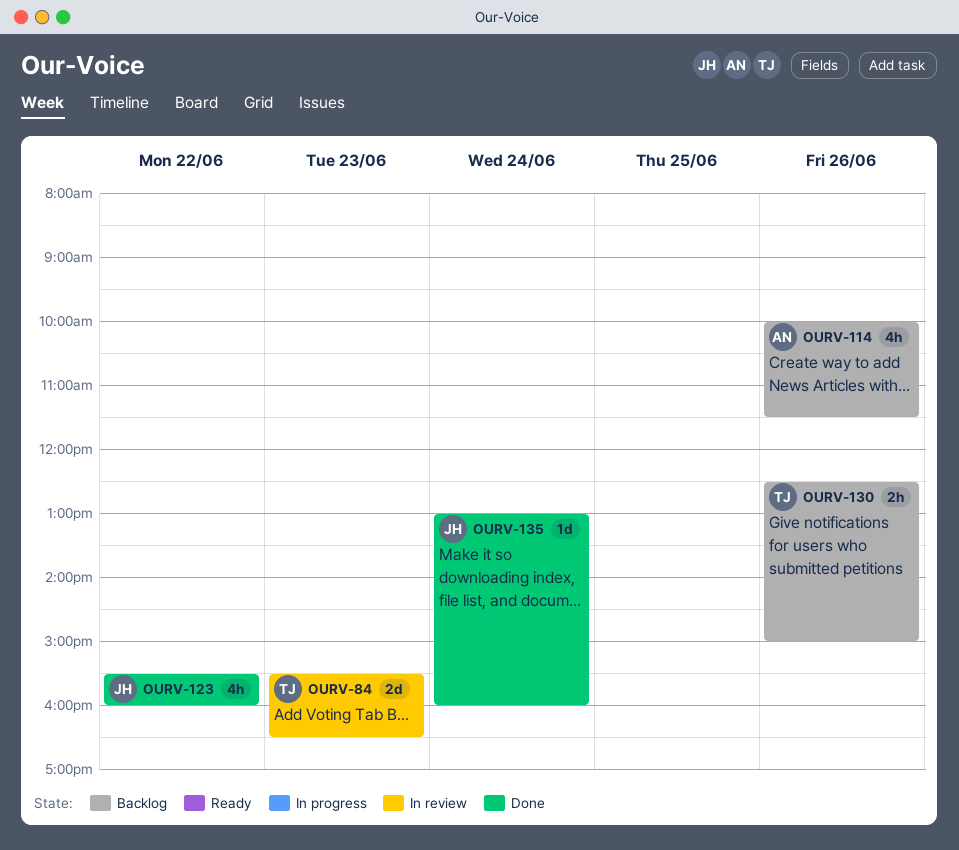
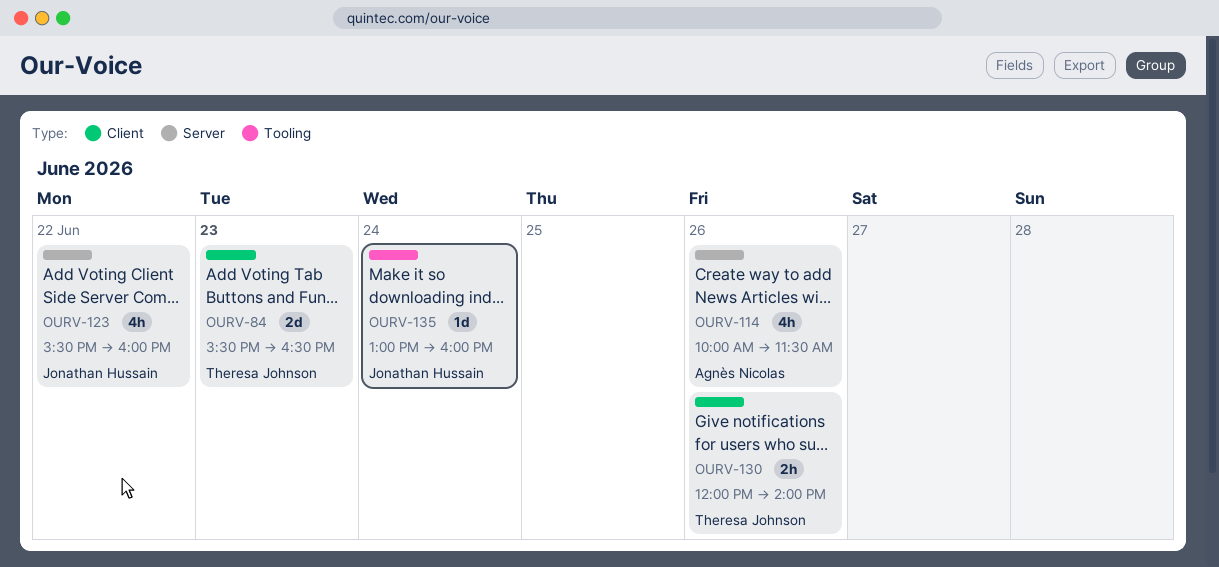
OURV-130, begins: 12:30 -> 12:00
OURV-130, ends: 15:00 -> 14:00

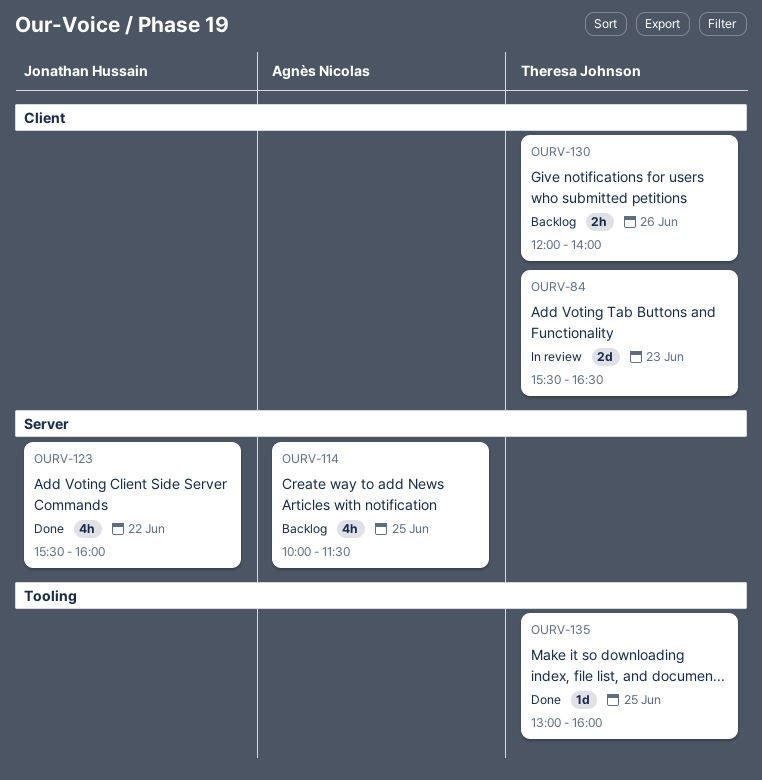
OURV-114, day: Jun 26 -> Jun 25
OURV-135, owner: Jonathan Hussain -> Theresa Johnson
OURV-135, day: Jun 24 -> Jun 25

